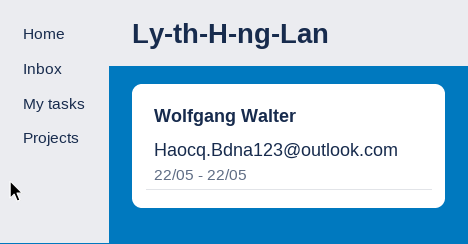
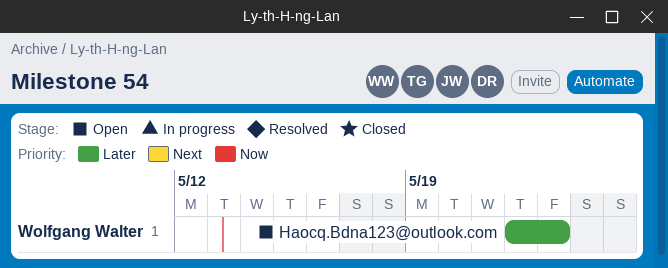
Haocq.Bdna123@outlook.com, due: May 22 -> May 23

